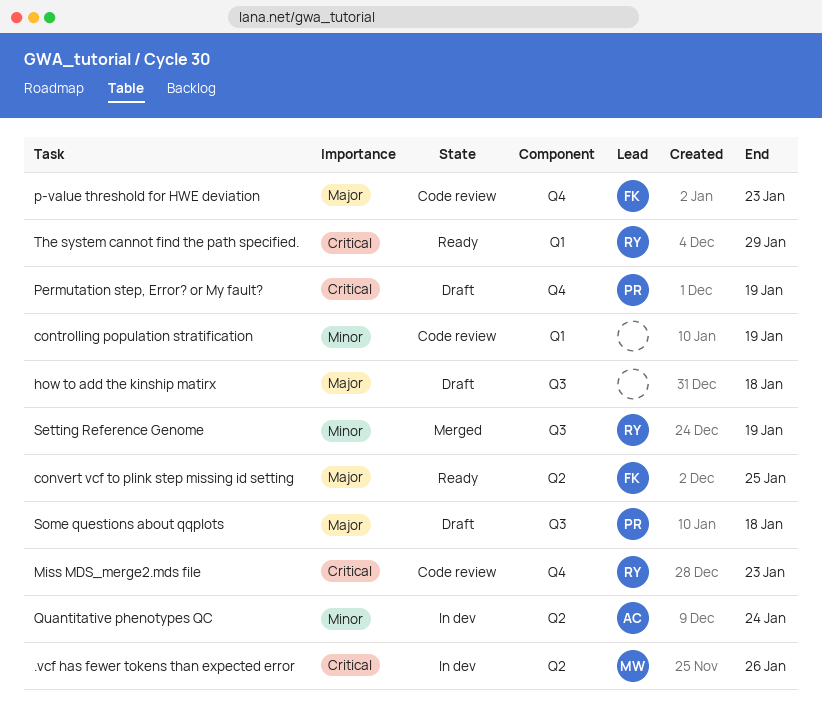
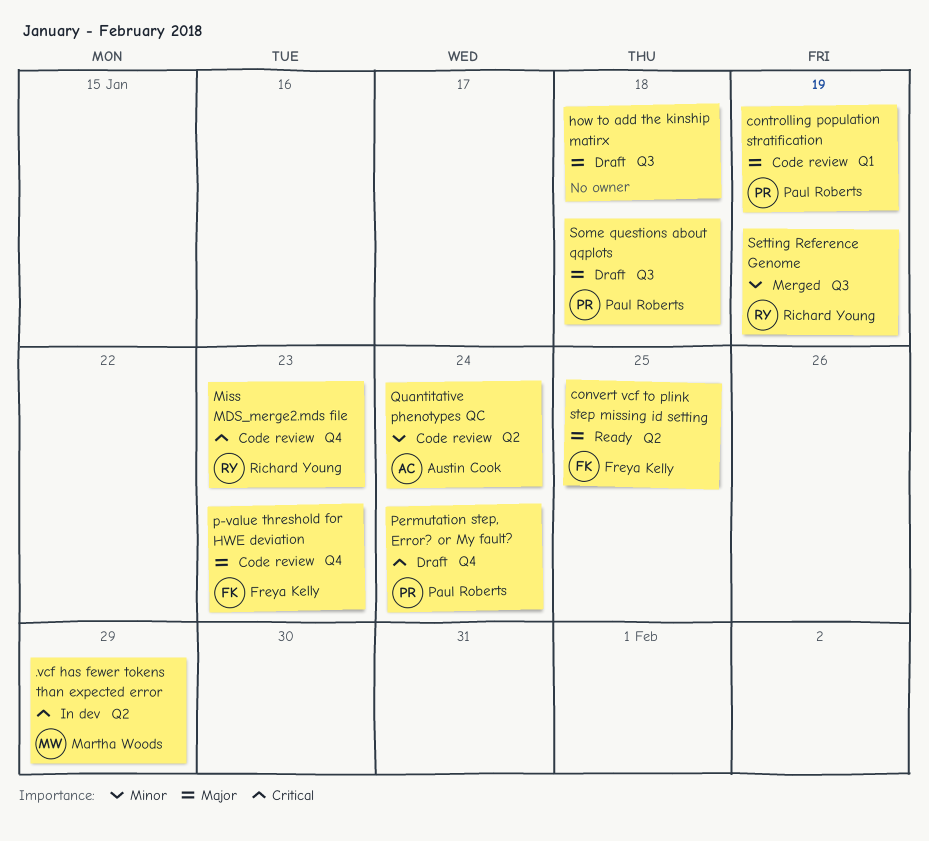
.vcf has fewer tokens than expected error, due: Jan 26 -> Jan 29
controlling population stratification, owner: none -> Paul Roberts
controlling population stratification, priority: Minor -> Major
Permutation step, Error? or My fault?, due: Jan 19 -> Jan 24
Quantitative phenotypes QC, status: In dev -> Code review
The system cannot find the path specified.: present -> none

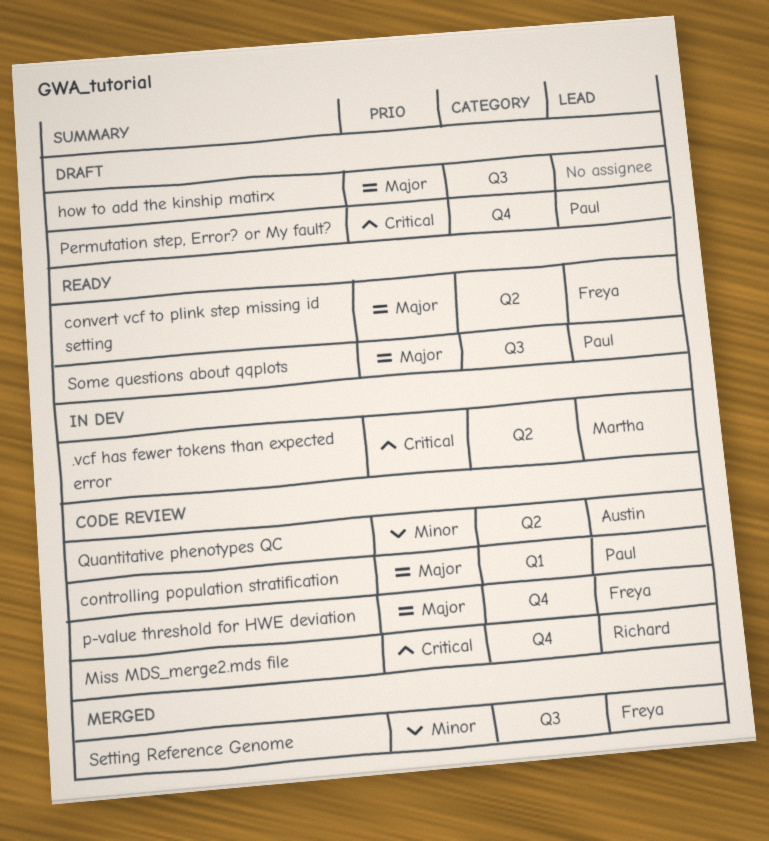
Setting Reference Genome, owner: Richard Young -> Freya Kelly
Some questions about qqplots, status: Draft -> Ready

